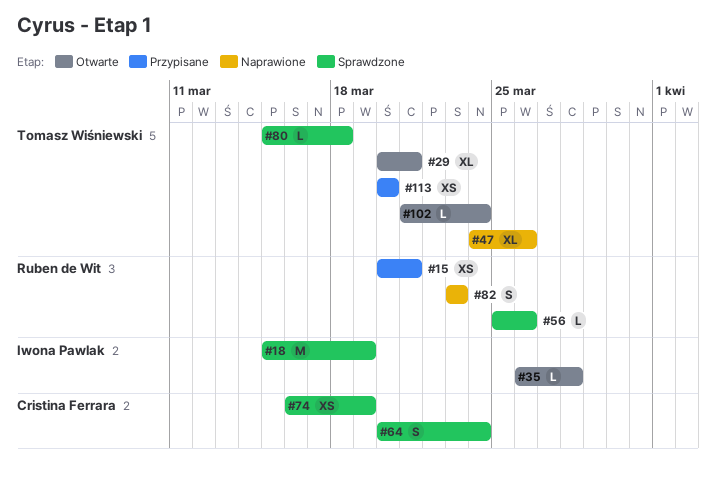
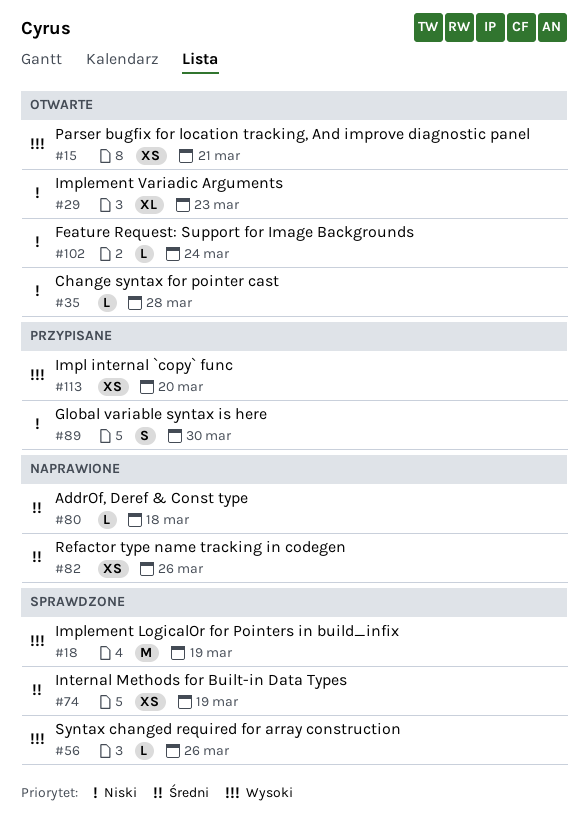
#15, status: Przypisane -> Otwarte
#29, due: Mar 21 -> Mar 23
#47: present -> none
#64: present -> none
#80, status: Sprawdzone -> Naprawione
#82, estimate: S -> XS
#82, due: Mar 23 -> Mar 26
#89: none -> present

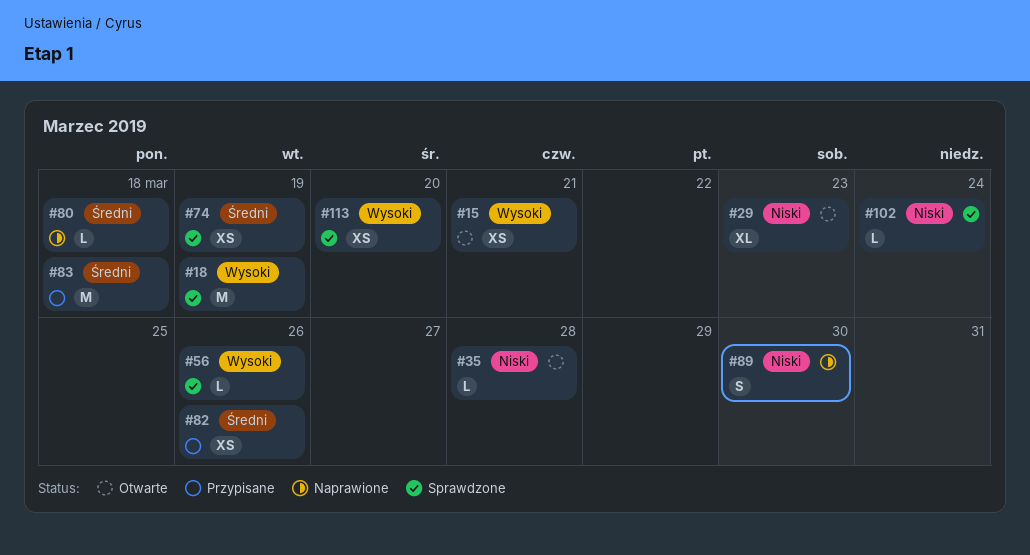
#82, status: Naprawione -> Przypisane
#83: none -> present
#89, status: Przypisane -> Naprawione
#102, status: Otwarte -> Sprawdzone
#113, status: Przypisane -> Sprawdzone

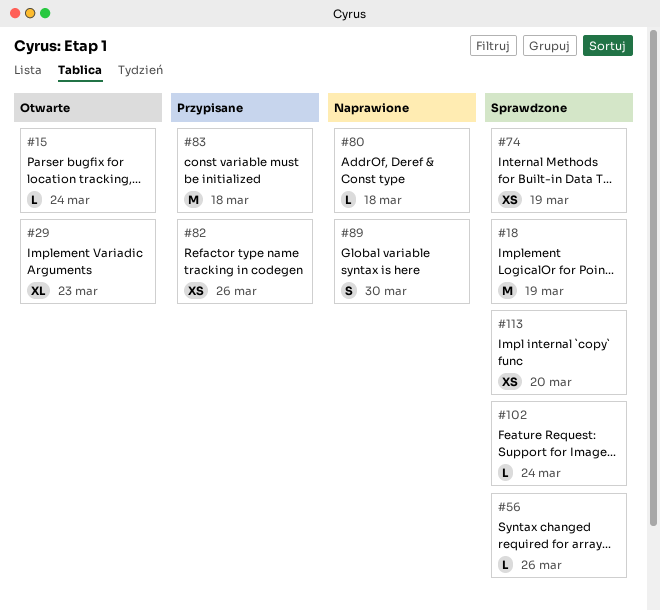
#15, estimate: XS -> L
#15, due: Mar 21 -> Mar 24
#35: present -> none

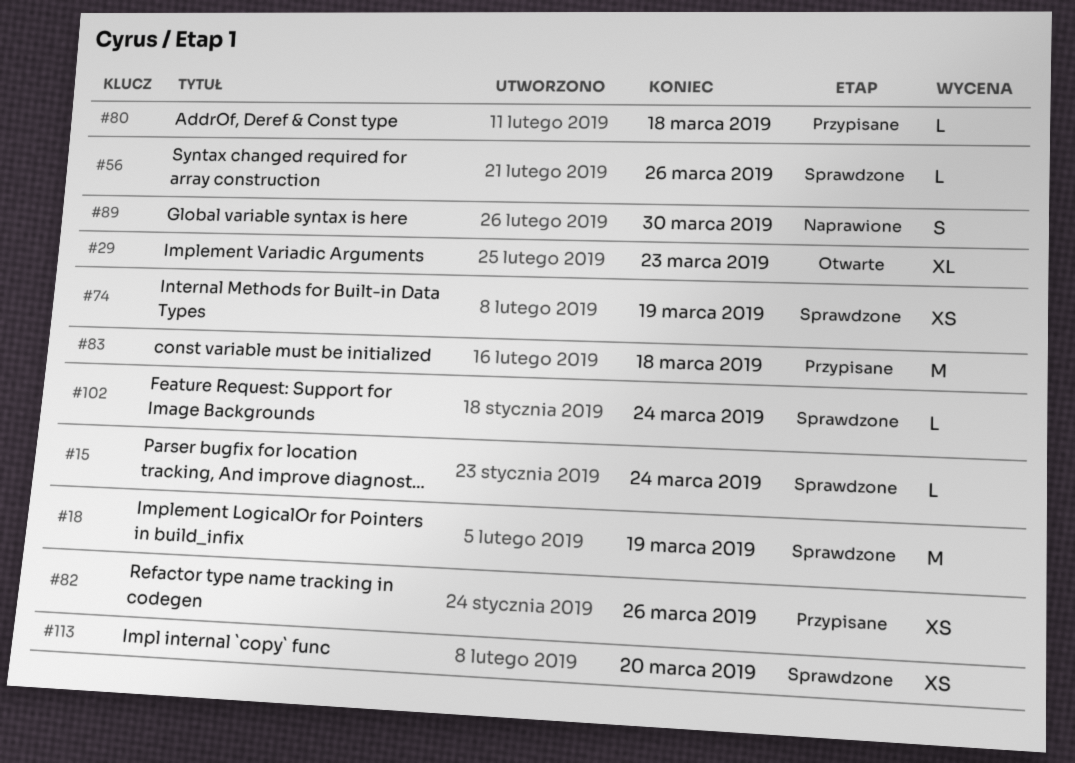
#15, status: Otwarte -> Sprawdzone
#80, status: Naprawione -> Przypisane

